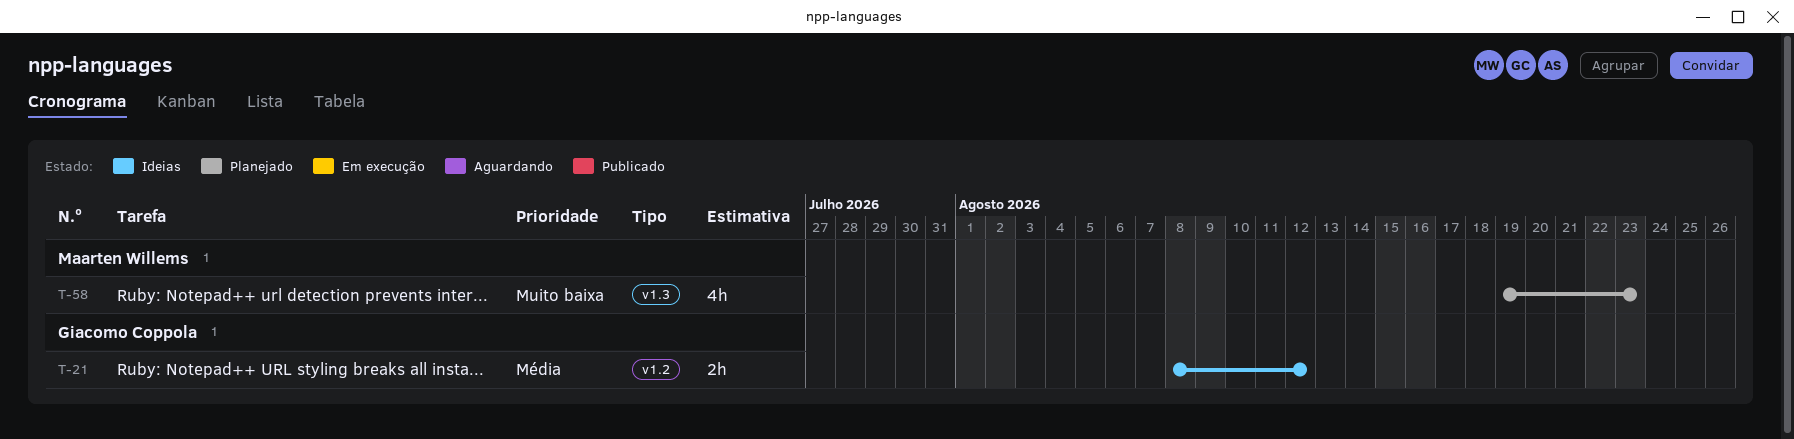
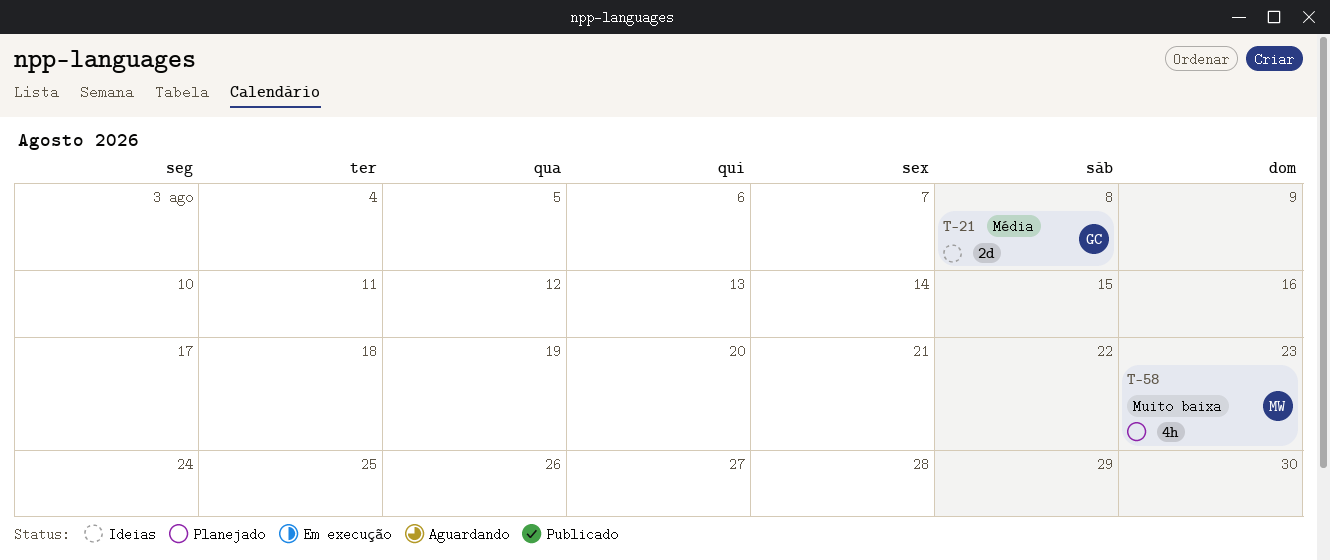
T-21, estimate: 2h -> 2d
T-21, due: Aug 12 -> Aug 8

